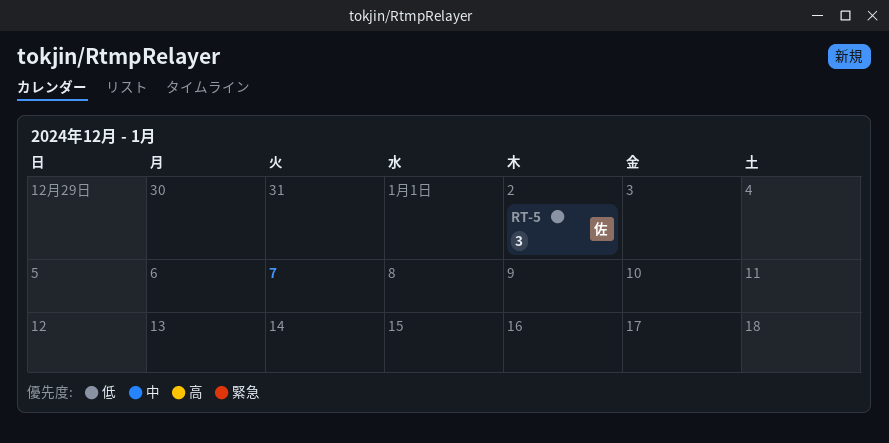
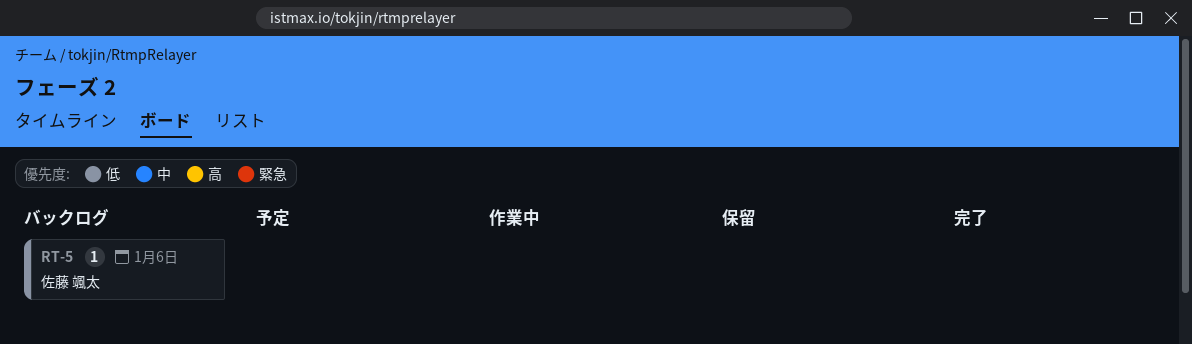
RT-5, estimate: 3 -> 1
RT-5, due: Jan 2 -> Jan 6

